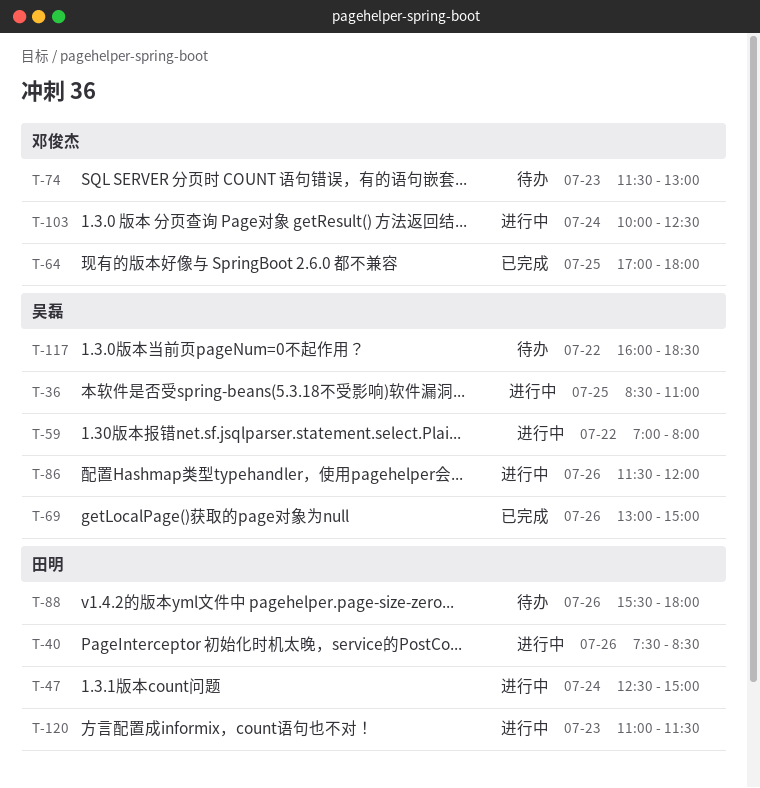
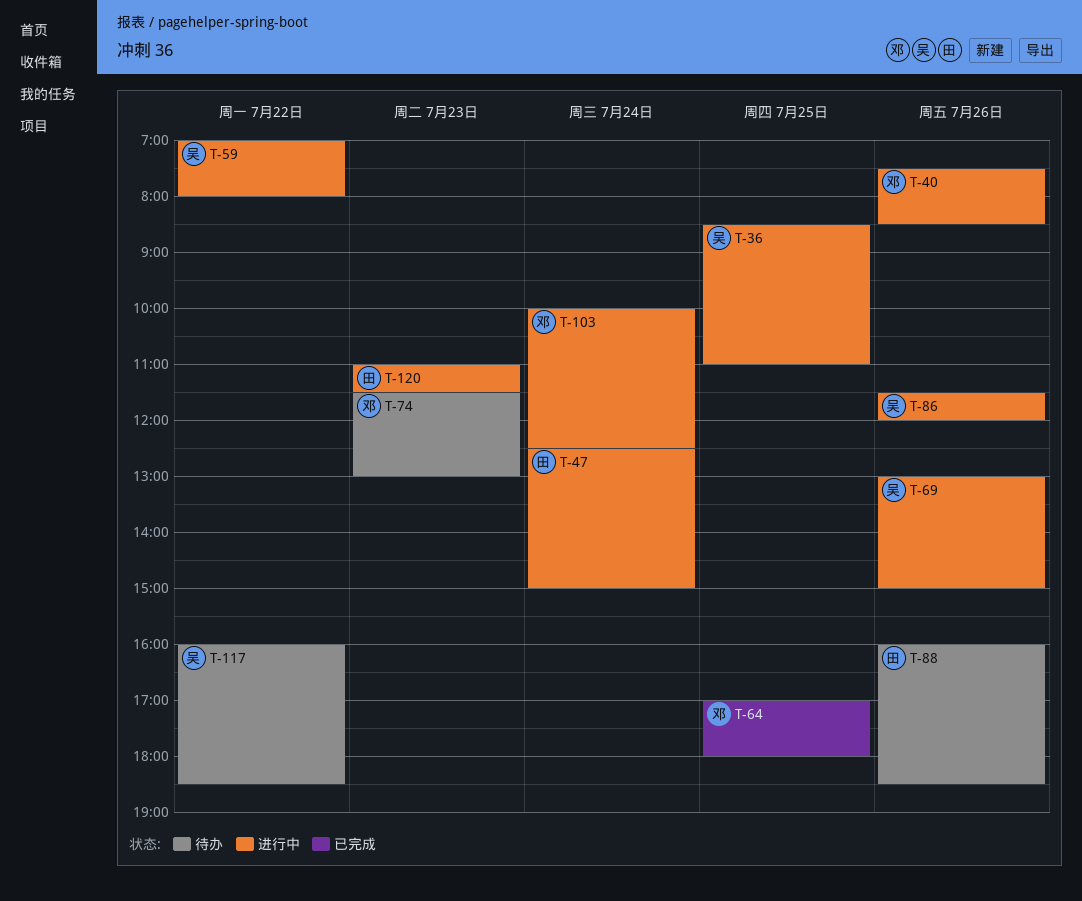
T-40, owner: 田明 -> 邓俊杰
T-69, status: 已完成 -> 进行中
T-88, begins: 15:30 -> 16:00
T-88, ends: 18:00 -> 18:30

